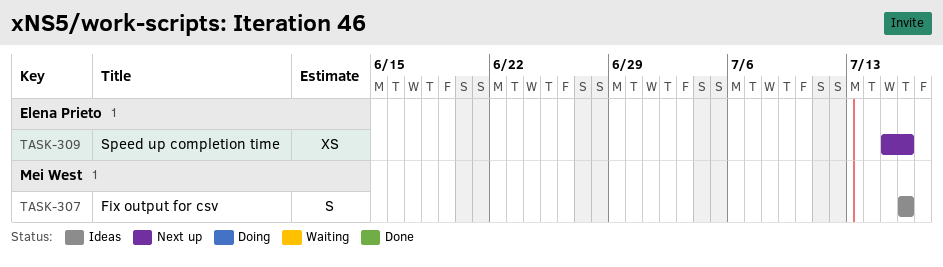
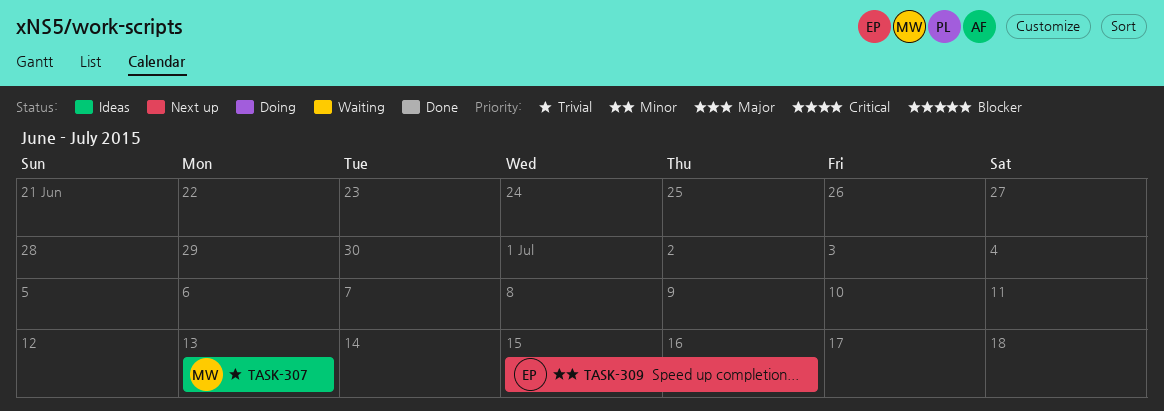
TASK-307, start: Jul 16 -> Jul 13
TASK-307, due: Jul 16 -> Jul 13

